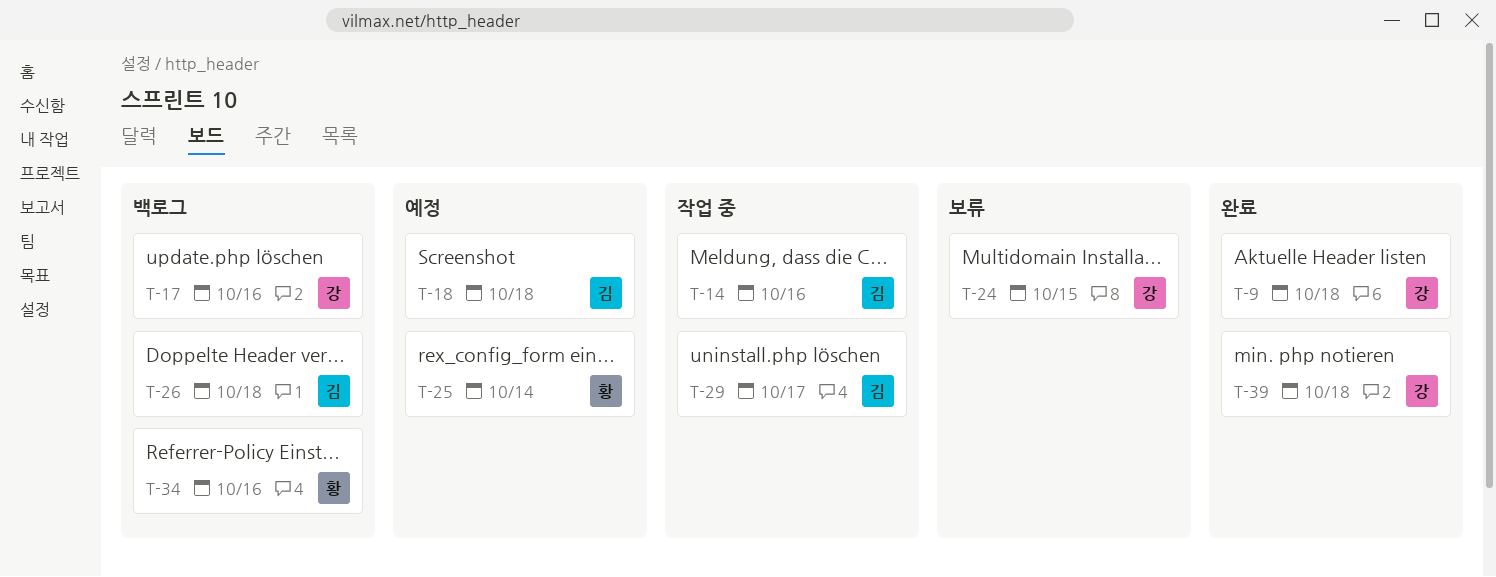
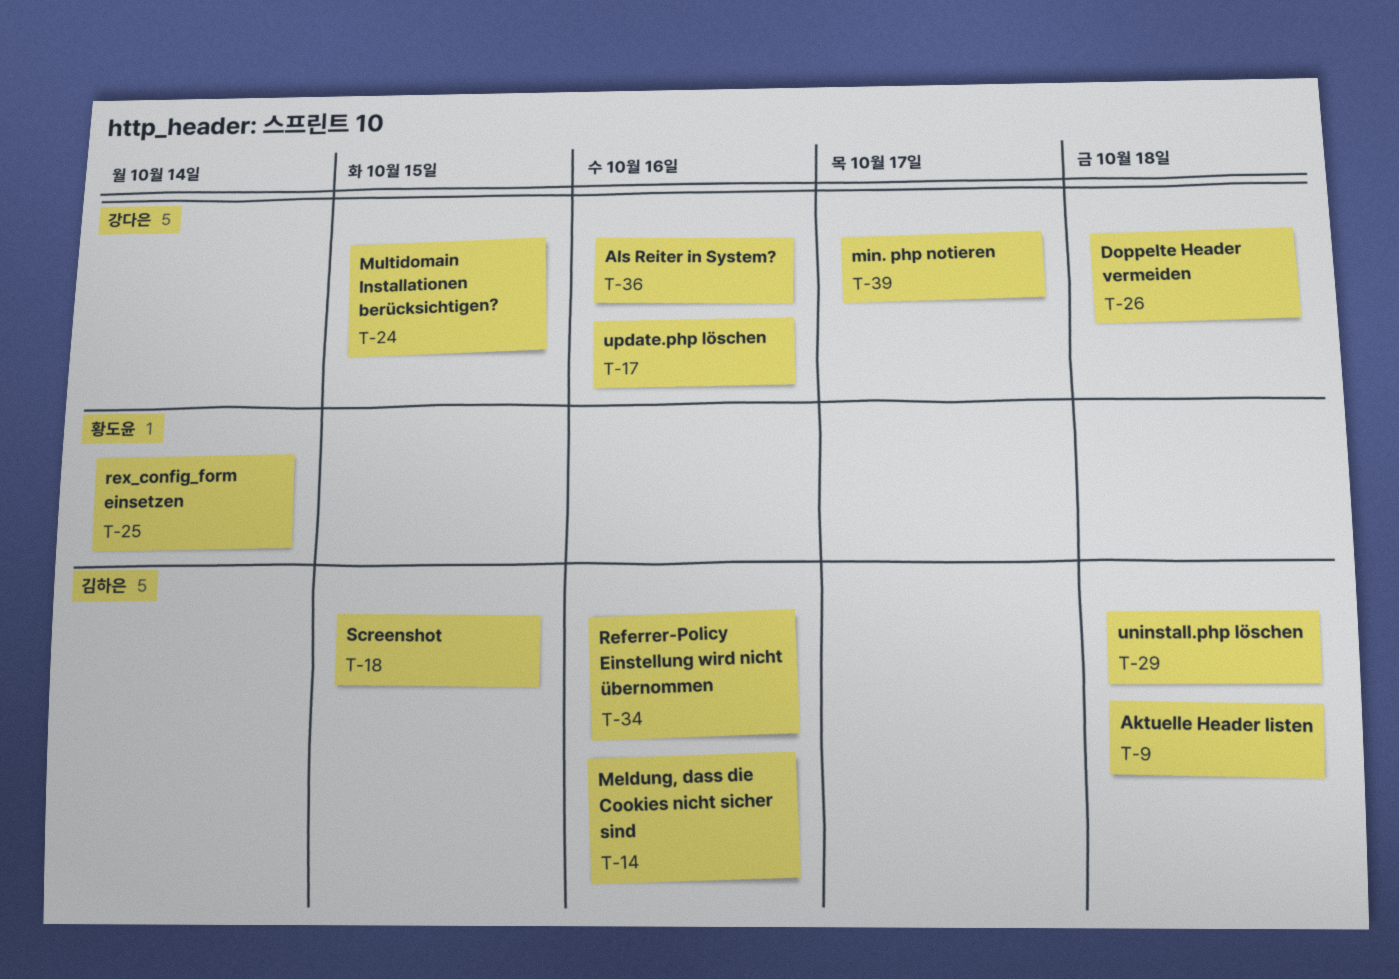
T-9, owner: 강다은 -> 김하은
T-18, due: Oct 18 -> Oct 15
T-26, owner: 김하은 -> 강다은
T-29, due: Oct 17 -> Oct 18
T-34, owner: 황도윤 -> 김하은
T-36: none -> present
T-39, due: Oct 18 -> Oct 17

